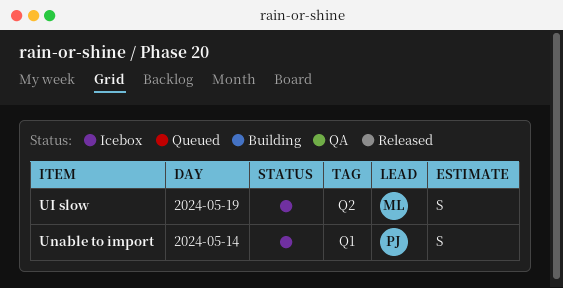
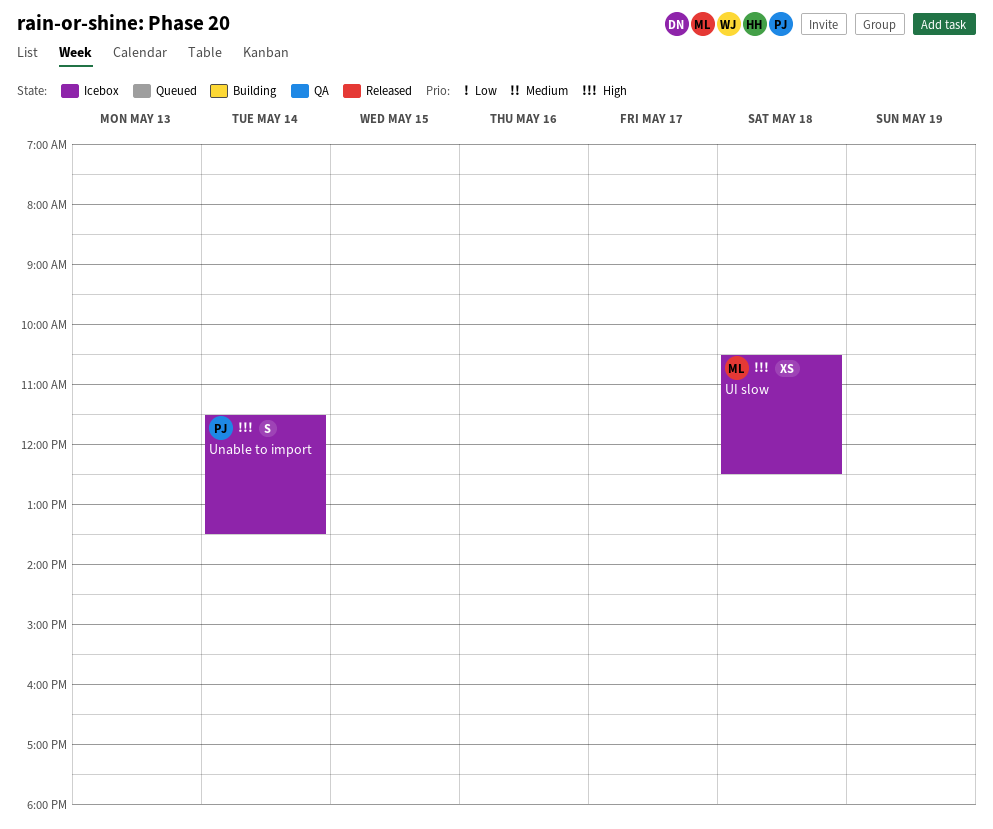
UI slow, estimate: S -> XS
UI slow, day: May 19 -> May 18

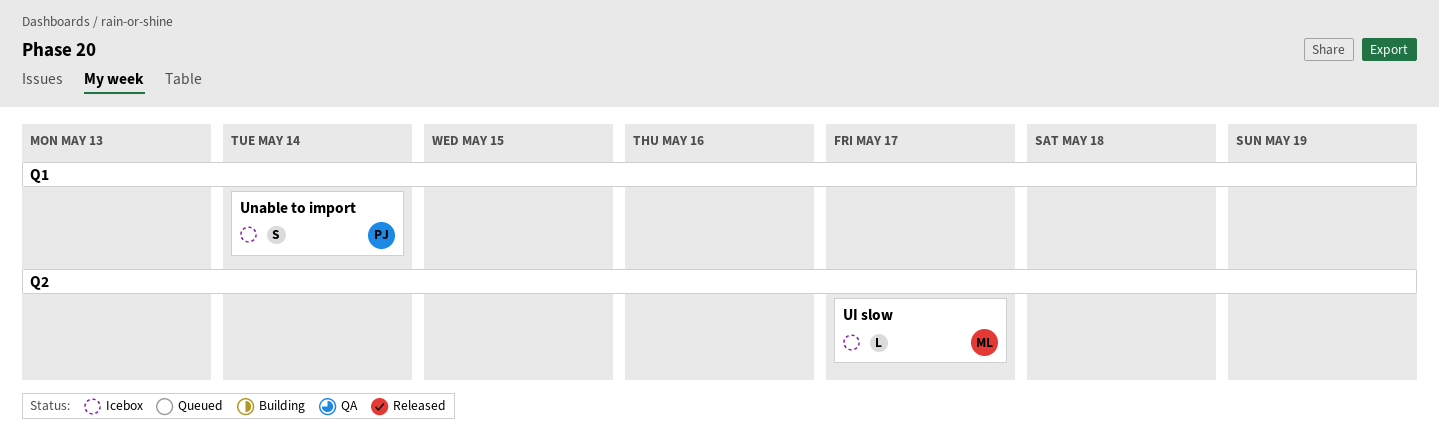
UI slow, estimate: XS -> L
UI slow, day: May 18 -> May 17

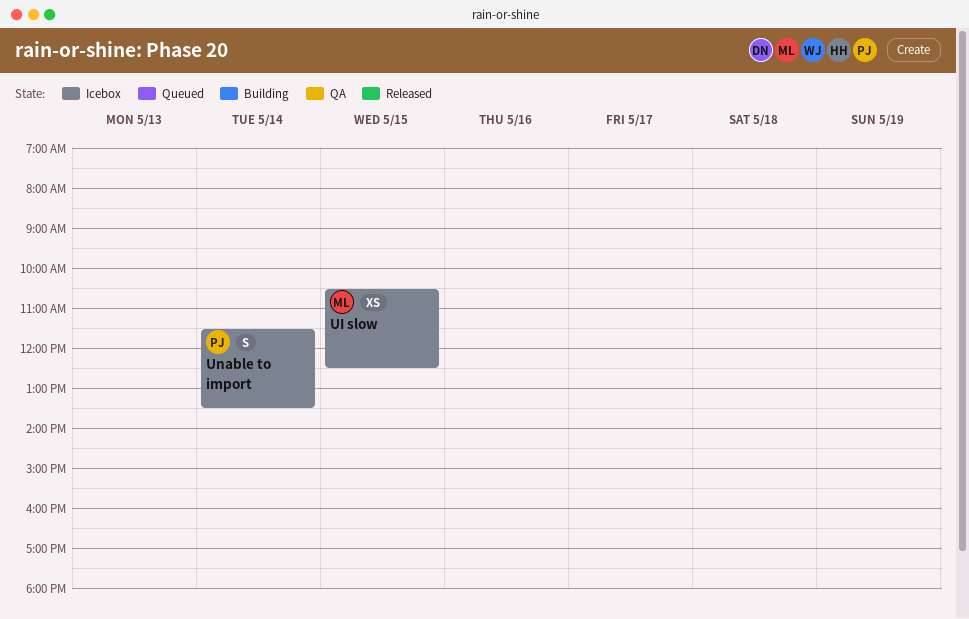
UI slow, estimate: L -> XS
UI slow, day: May 17 -> May 15

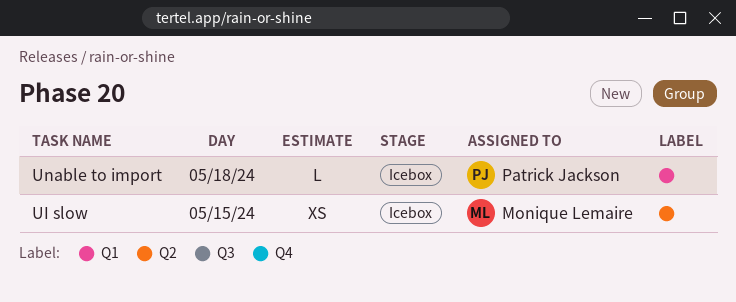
Unable to import, estimate: S -> L
Unable to import, day: May 14 -> May 18

